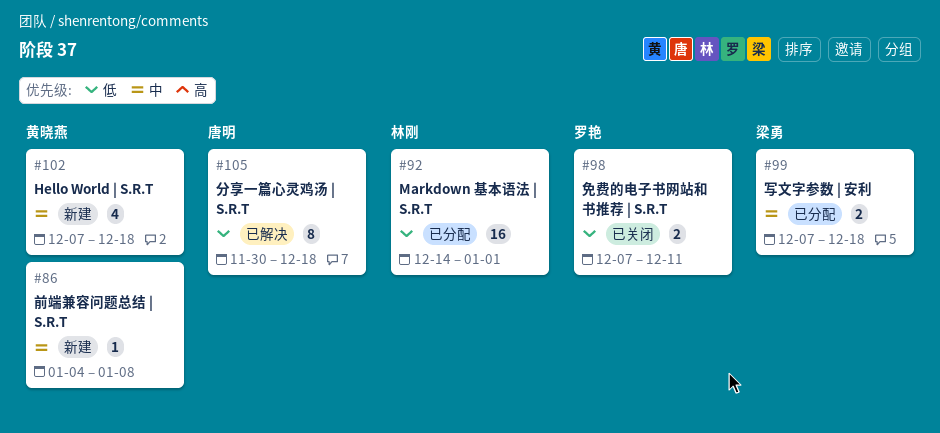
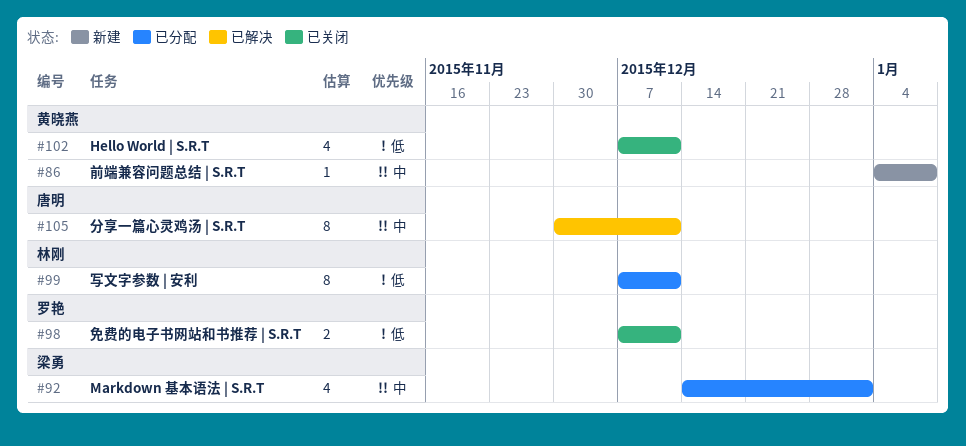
#92, owner: 林刚 -> 梁勇
#92, priority: 低 -> 中
#92, estimate: 16 -> 4
#99, owner: 梁勇 -> 林刚
#99, priority: 中 -> 低
#99, estimate: 2 -> 8
#99, due: Dec 18 -> Dec 11
#102, status: 新建 -> 已关闭
#102, priority: 中 -> 低
#102, due: Dec 18 -> Dec 11
#105, priority: 低 -> 中
#105, due: Dec 18 -> Dec 11

